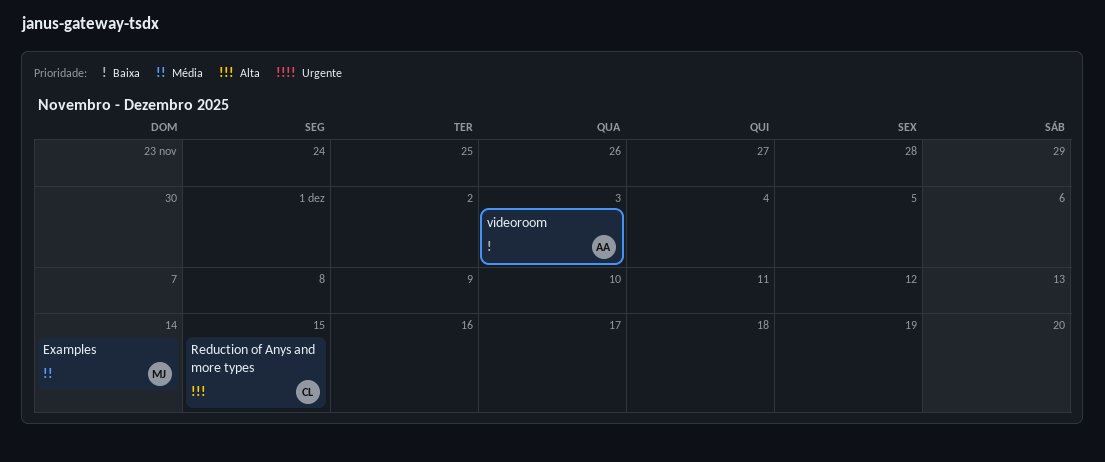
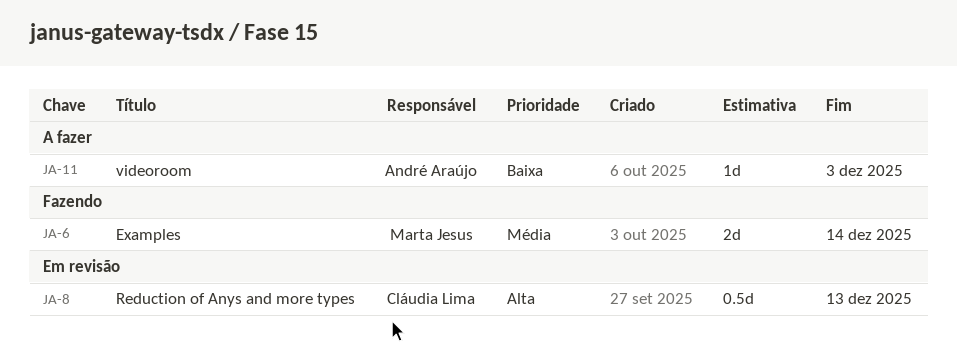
Reduction of Anys and more types, due: Dec 15 -> Dec 13

